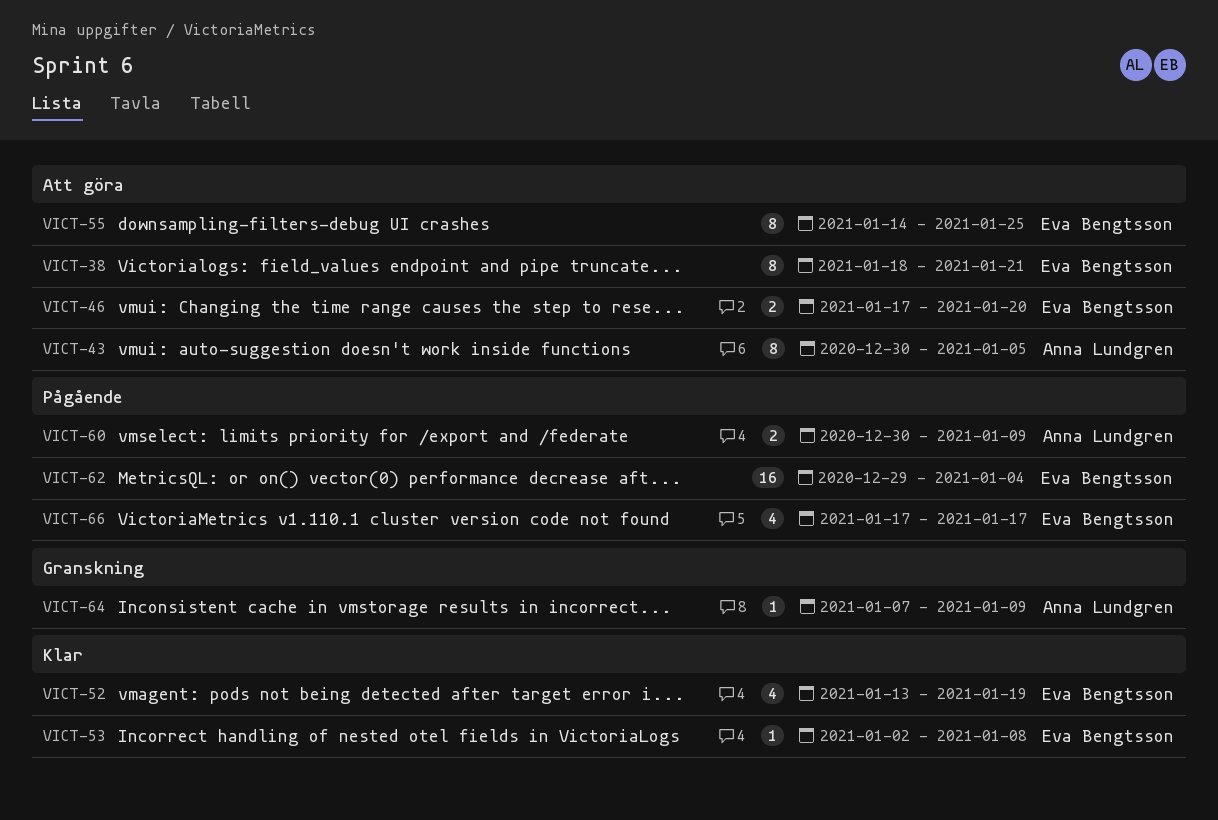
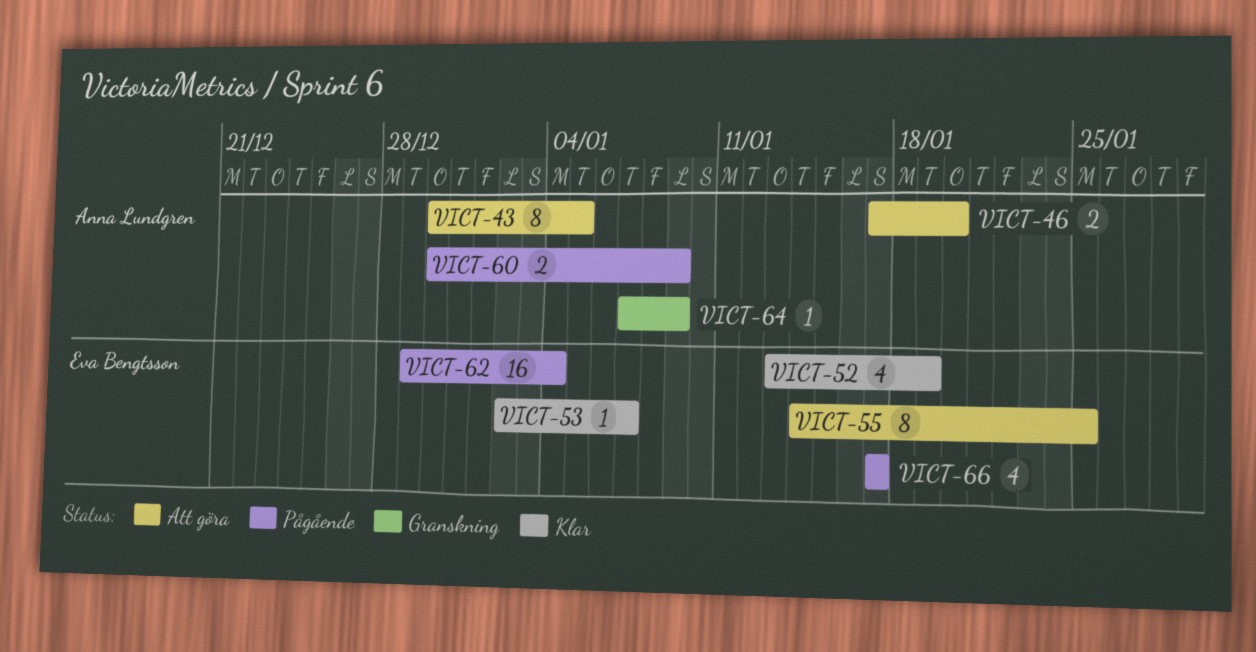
VICT-38: present -> none
VICT-46, owner: Eva Bengtsson -> Anna Lundgren
VICT-53, due: Jan 8 -> Jan 7

